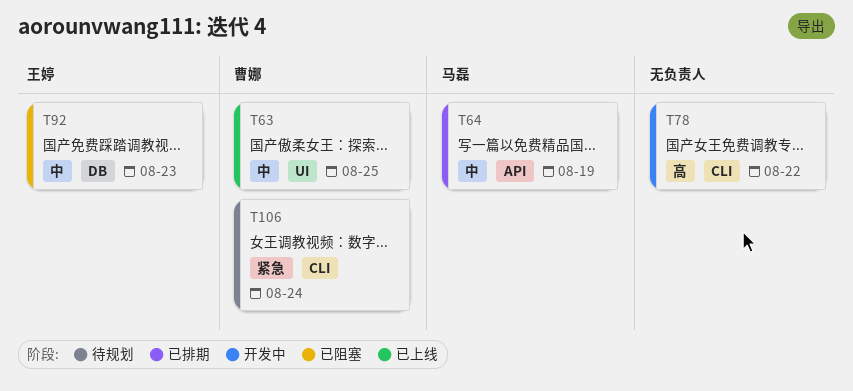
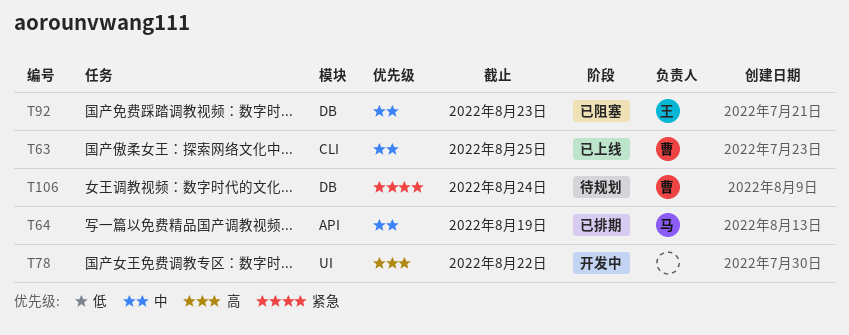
T63, label: UI -> CLI
T78, label: CLI -> UI
T106, label: CLI -> DB

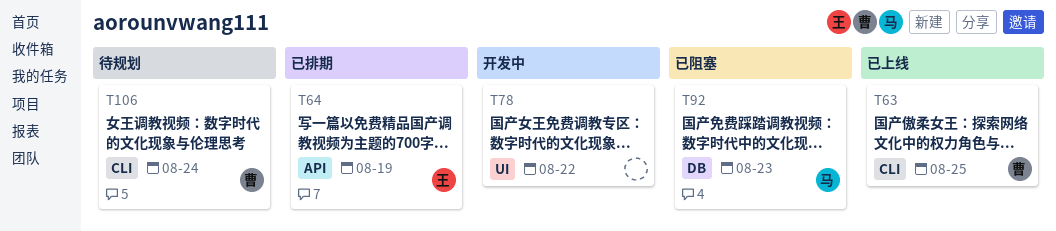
T64, owner: 马 -> 王
T92, owner: 王 -> 马
T106, label: DB -> CLI

